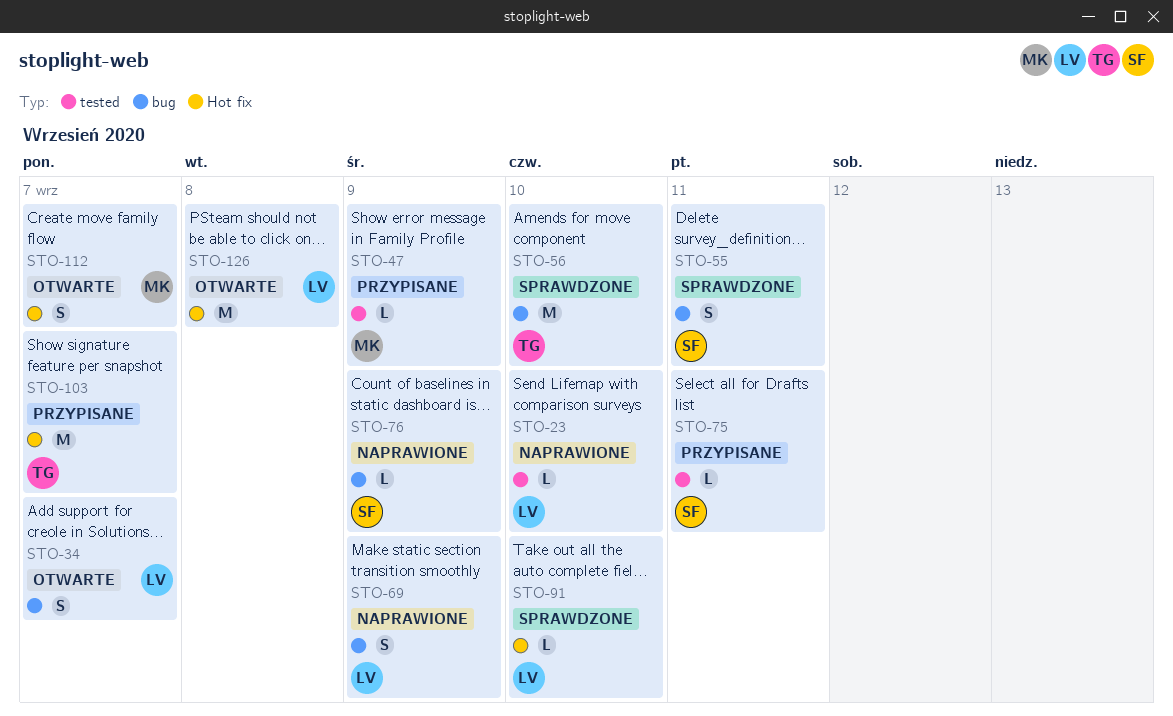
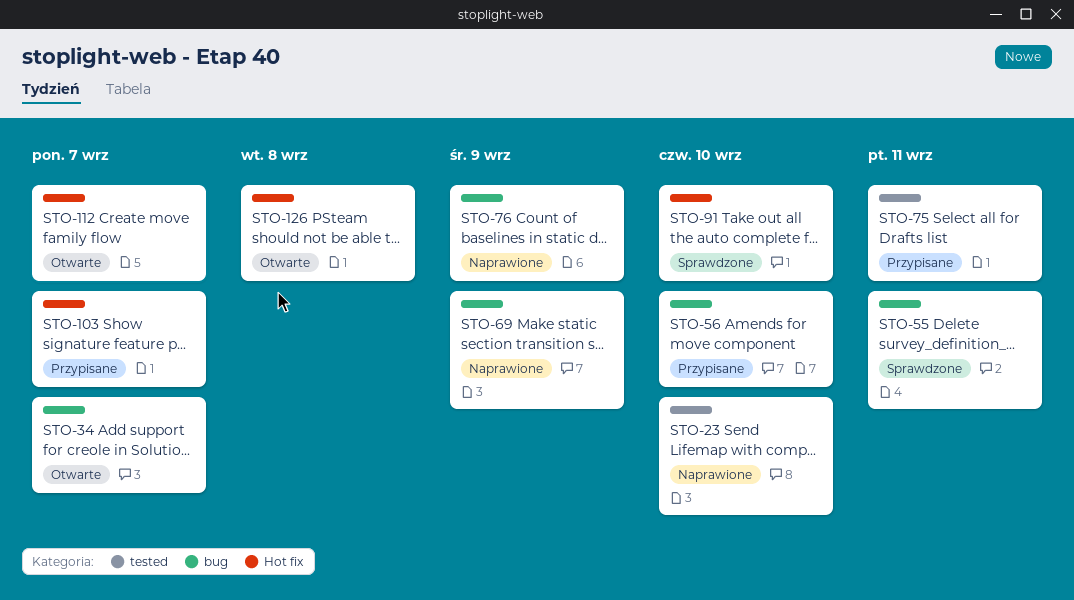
STO-47: present -> none
STO-56, status: Sprawdzone -> Przypisane

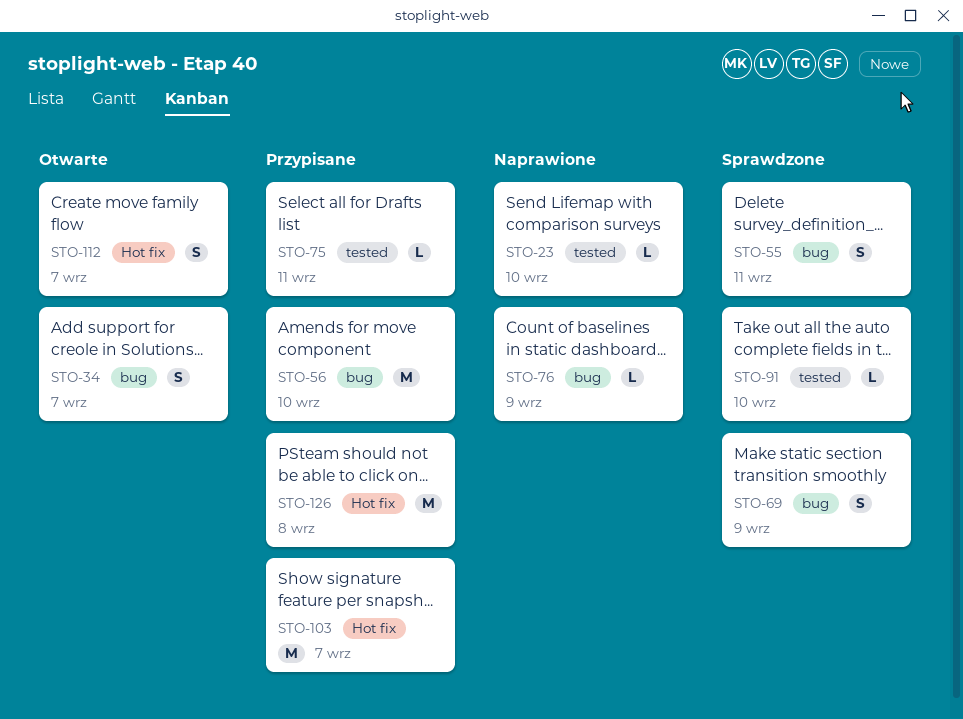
STO-69, status: Naprawione -> Sprawdzone
STO-91, label: Hot fix -> tested
STO-126, status: Otwarte -> Przypisane

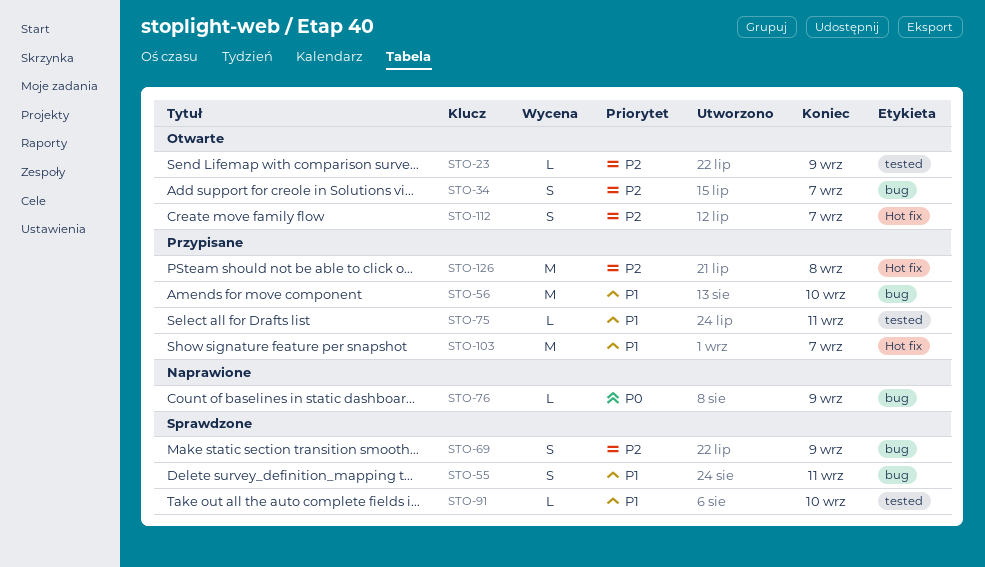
STO-23, status: Naprawione -> Otwarte
STO-23, due: Sep 10 -> Sep 9

